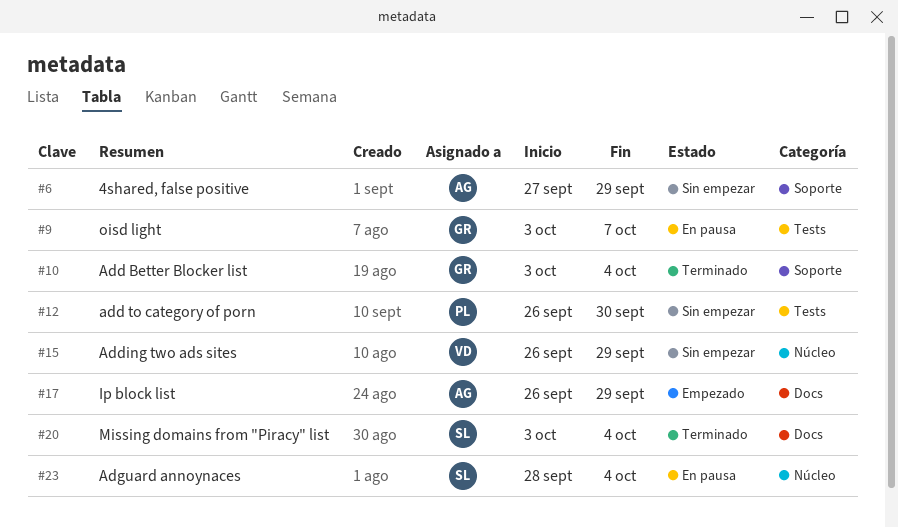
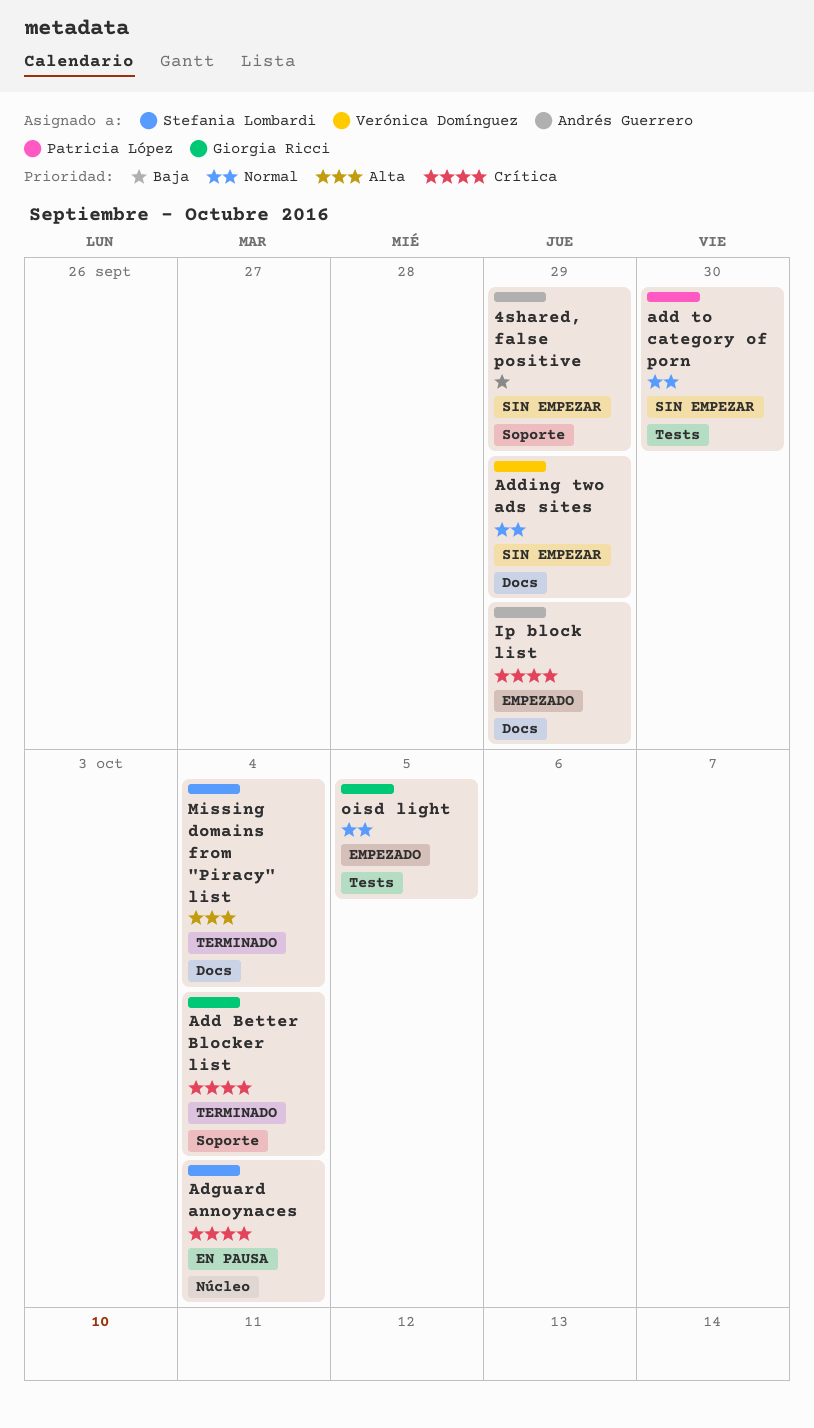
Adding two ads sites, label: Núcleo -> Docs
oisd light, status: En pausa -> Empezado
oisd light, due: Oct 7 -> Oct 5

